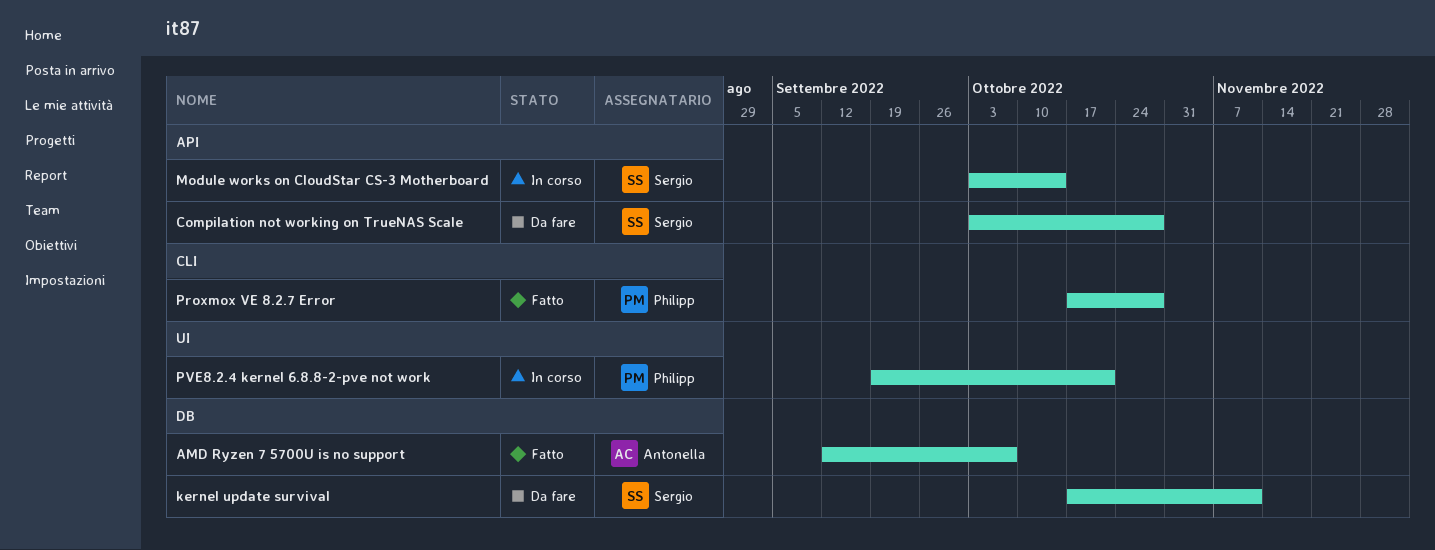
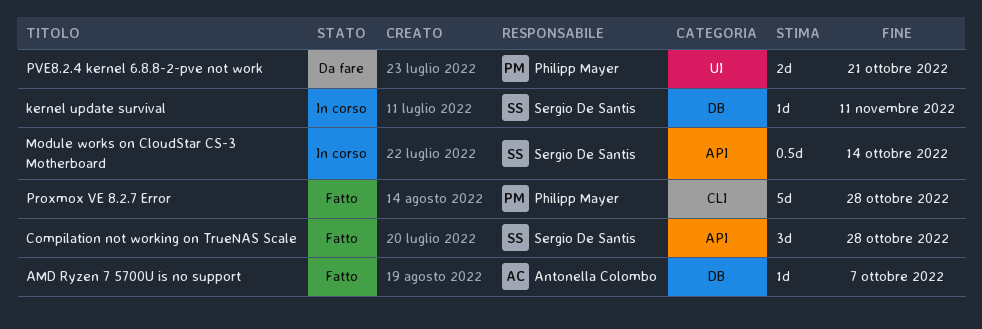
Compilation not working on TrueNAS Scale, status: Da fare -> Fatto
kernel update survival, status: Da fare -> In corso
PVE8.2.4 kernel 6.8.8-2-pve not work, status: In corso -> Da fare

